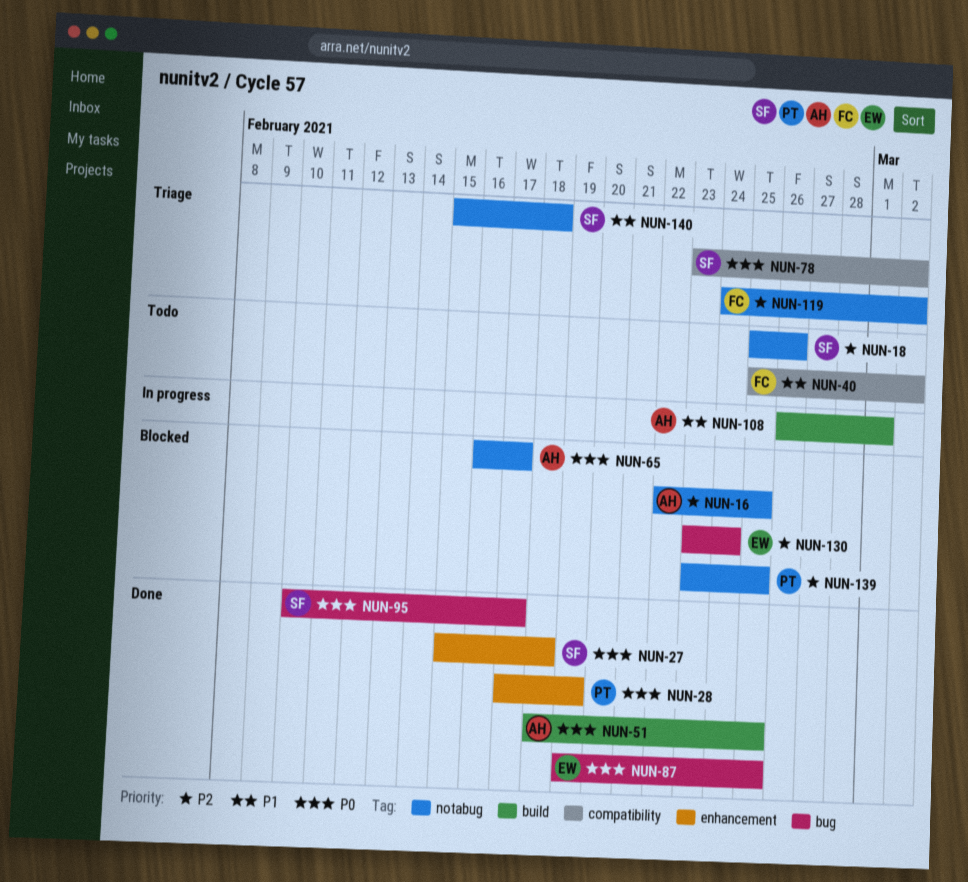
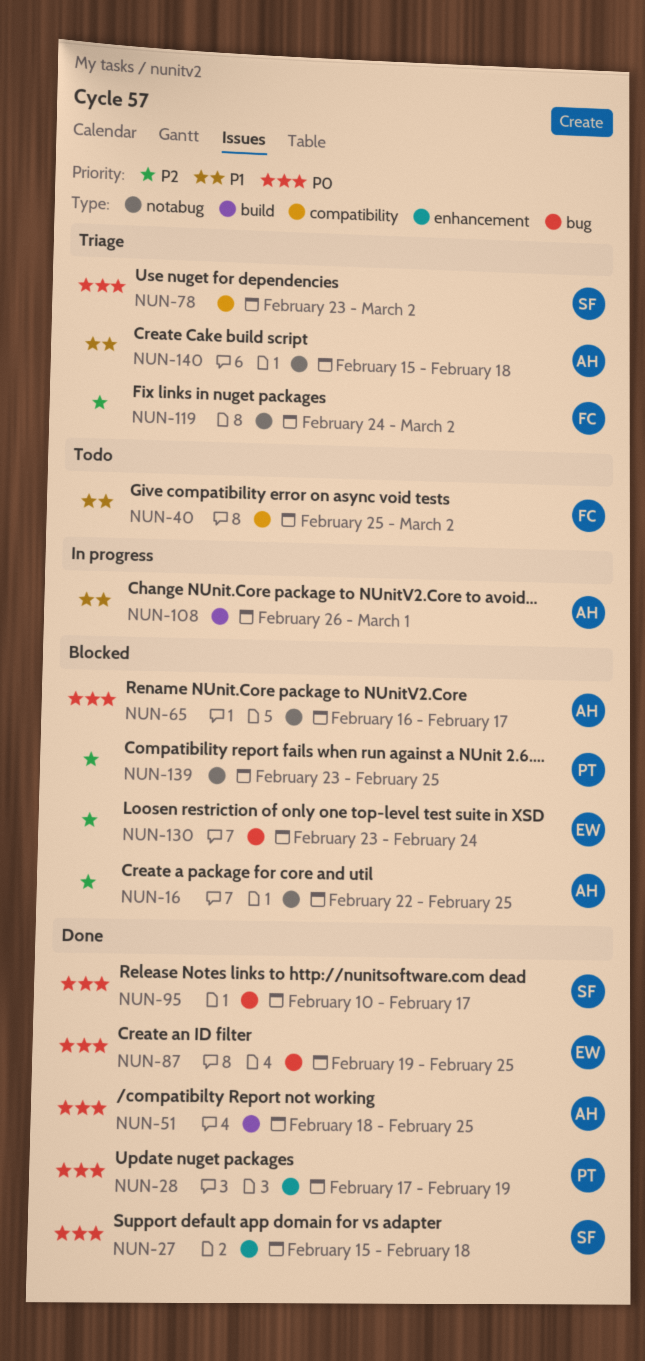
NUN-18: present -> none
NUN-140, owner: SF -> AH

